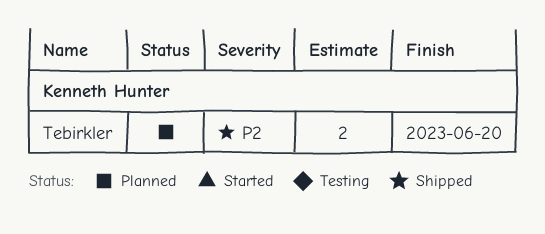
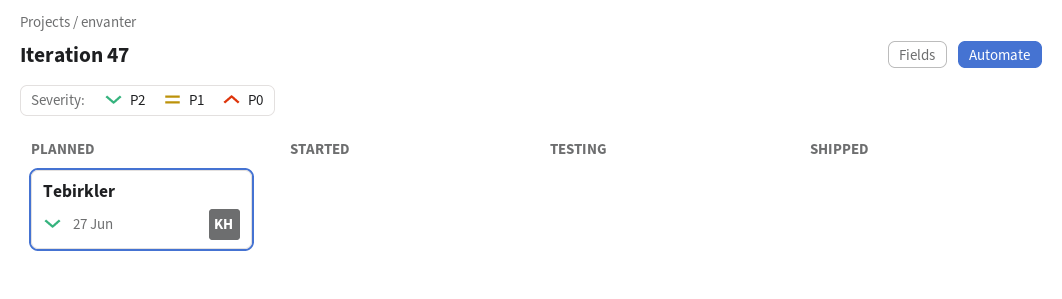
Tebirkler, due: Jun 20 -> Jun 27

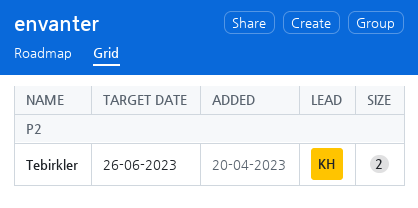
Tebirkler, due: Jun 27 -> Jun 26

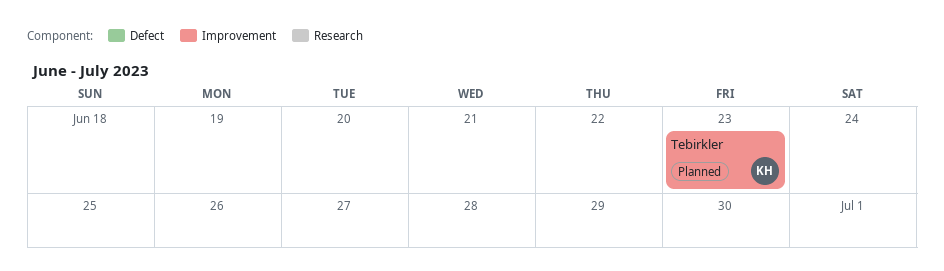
Tebirkler, due: Jun 26 -> Jun 23

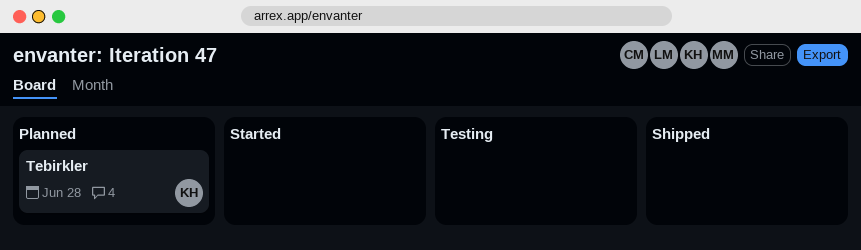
Tebirkler, due: Jun 23 -> Jun 28

